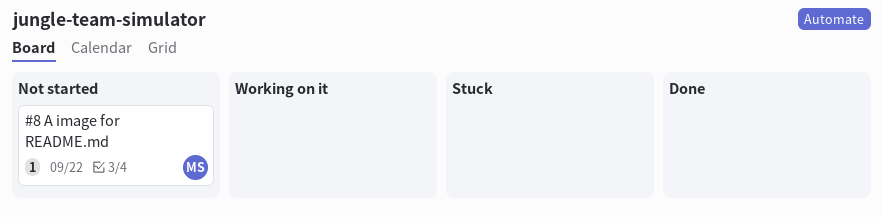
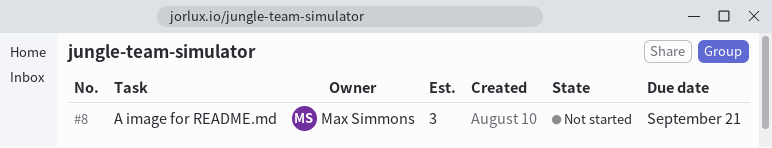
#8, estimate: 1 -> 3
#8, due: Sep 22 -> Sep 21

